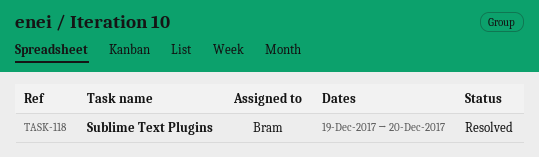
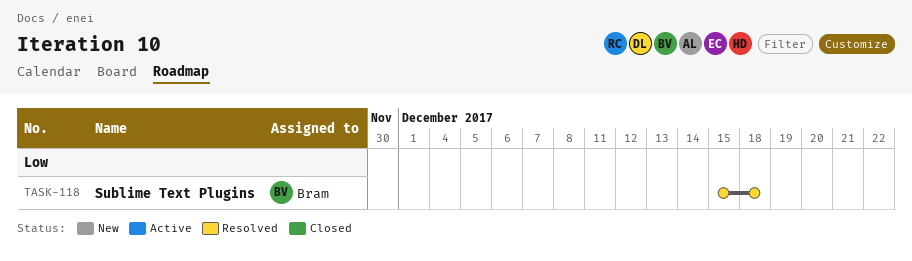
TASK-118, start: Dec 19 -> Dec 15
TASK-118, due: Dec 20 -> Dec 18

